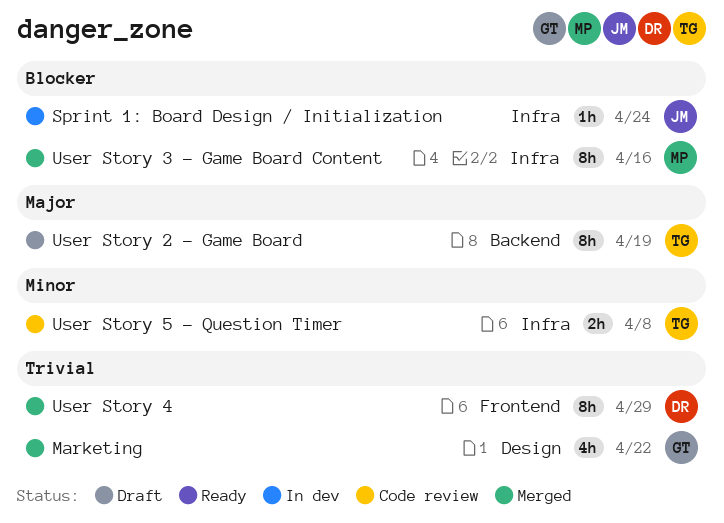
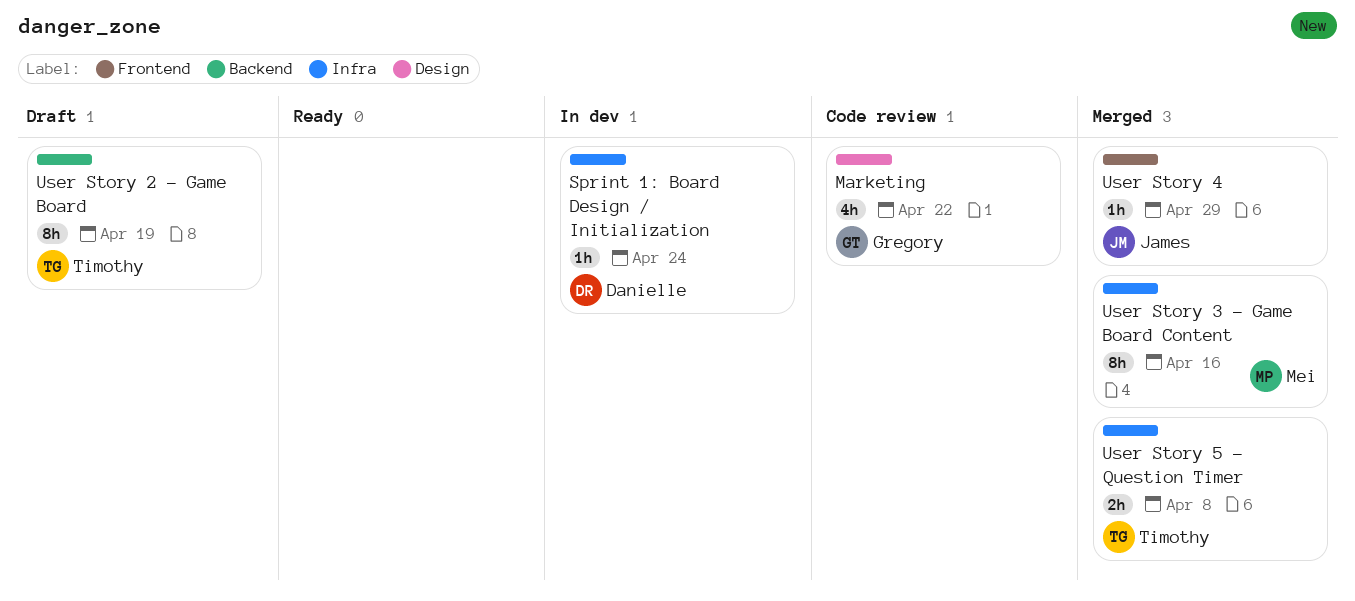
Marketing, status: Merged -> Code review
Sprint 1: Board Design / Initialization, owner: James -> Danielle
User Story 4, owner: Danielle -> James
User Story 4, estimate: 8h -> 1h
User Story 5 - Question Timer, status: Code review -> Merged

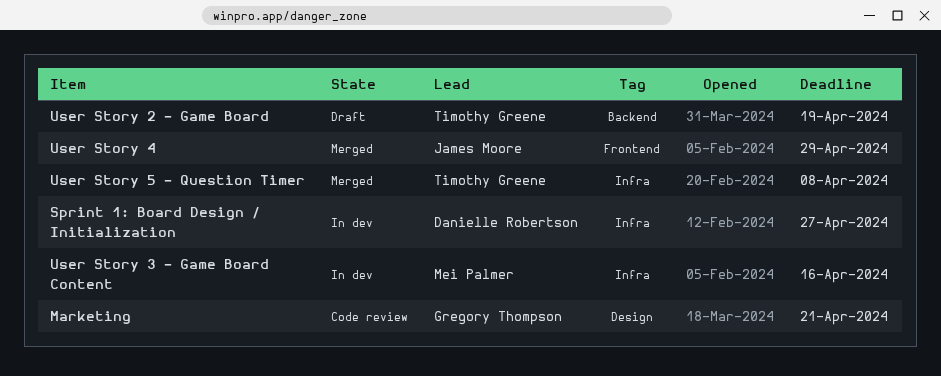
Marketing, due: Apr 22 -> Apr 21
Sprint 1: Board Design / Initialization, due: Apr 24 -> Apr 27
User Story 3 - Game Board Content, status: Merged -> In dev

